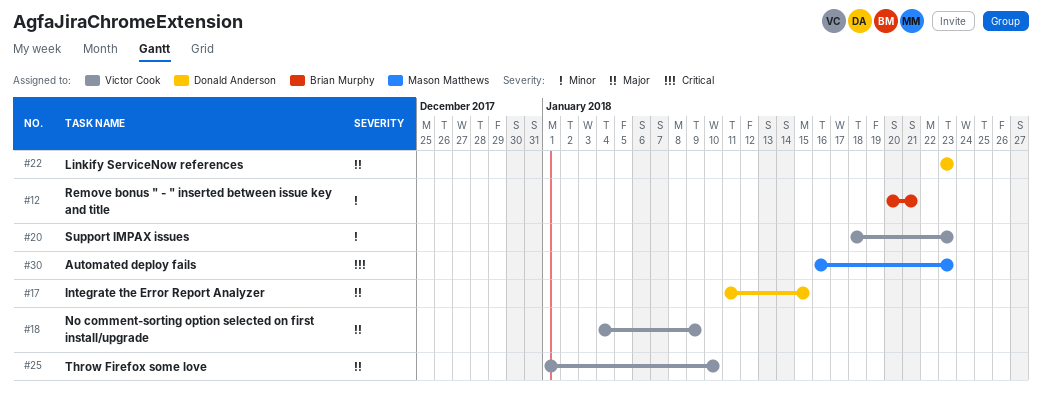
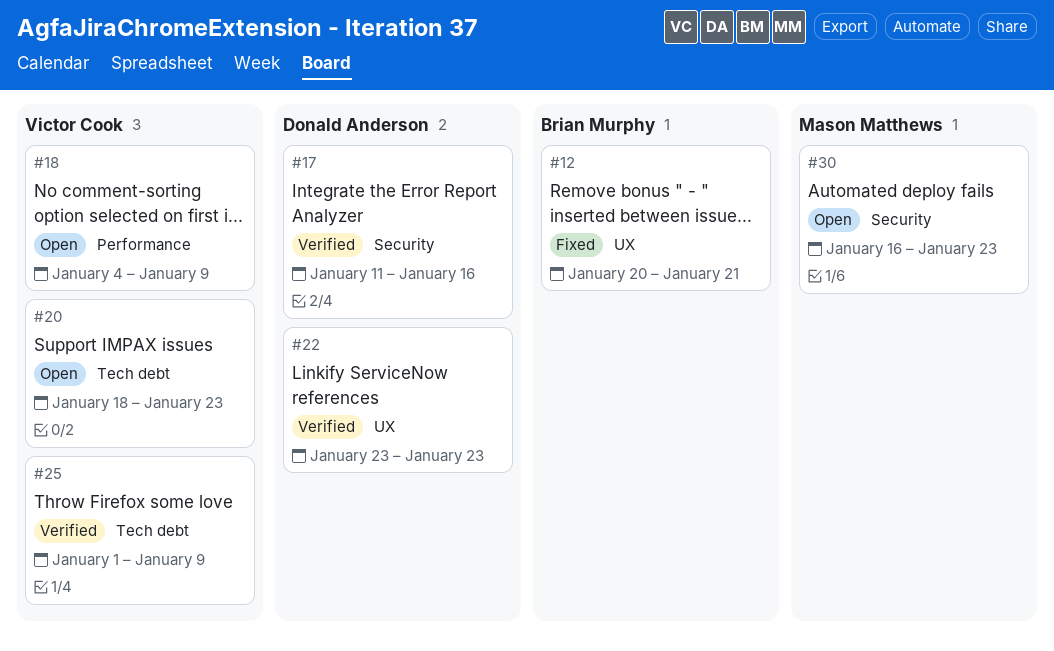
#17, due: Jan 15 -> Jan 16
#25, due: Jan 10 -> Jan 9

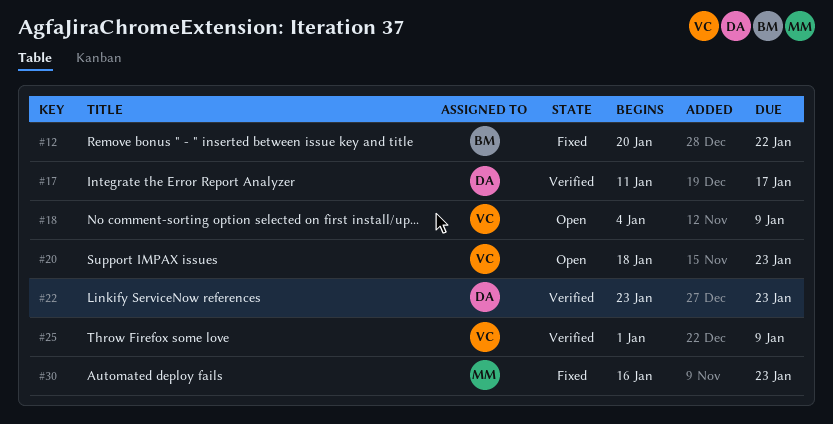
#12, due: Jan 21 -> Jan 22
#17, due: Jan 16 -> Jan 17
#30, status: Open -> Fixed

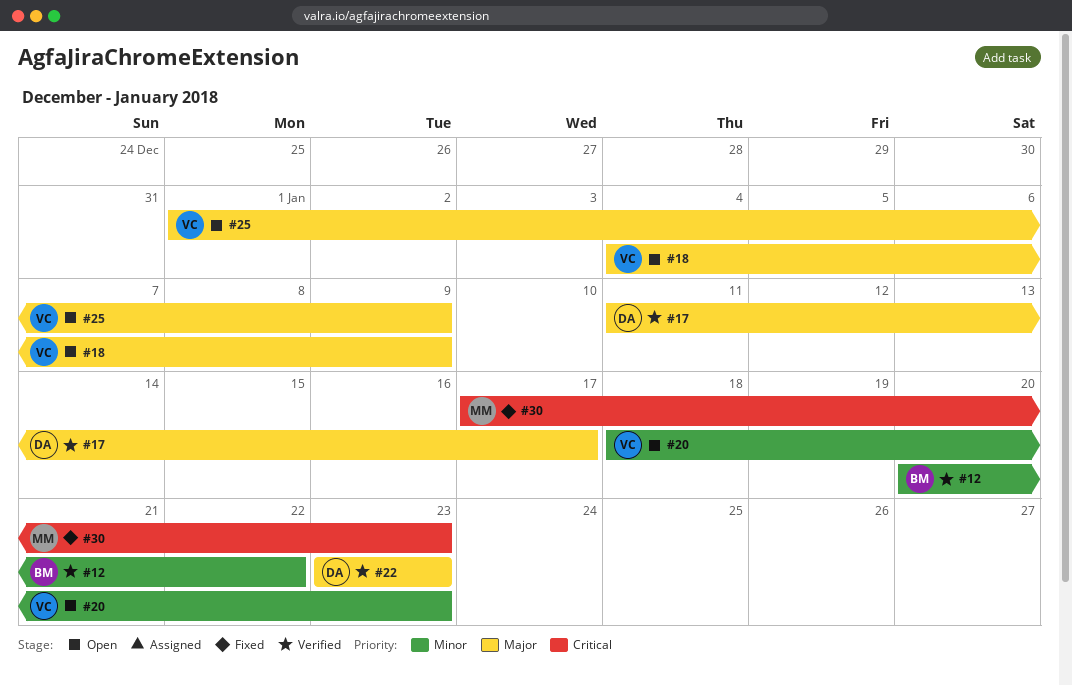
#12, status: Fixed -> Verified
#25, status: Verified -> Open
#30, start: Jan 16 -> Jan 17

